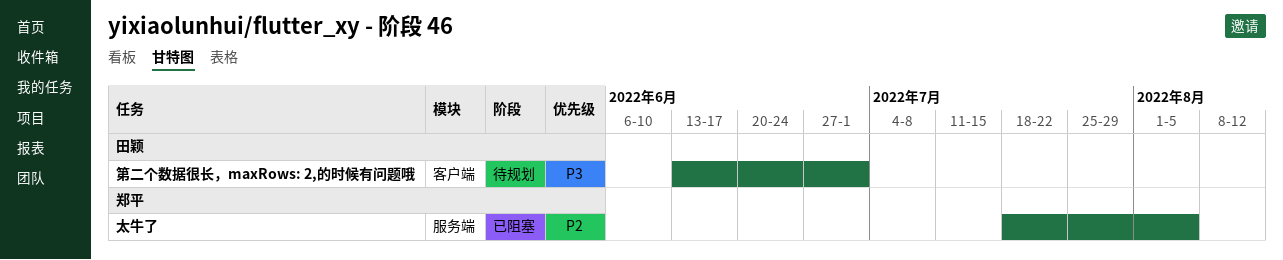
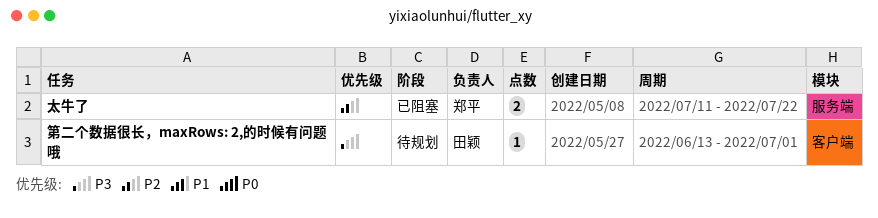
太牛了, start: Jul 18 -> Jul 11
太牛了, due: Aug 5 -> Jul 22

